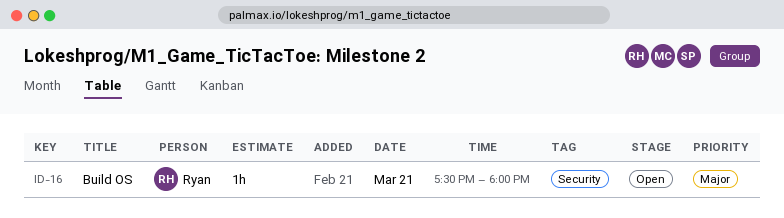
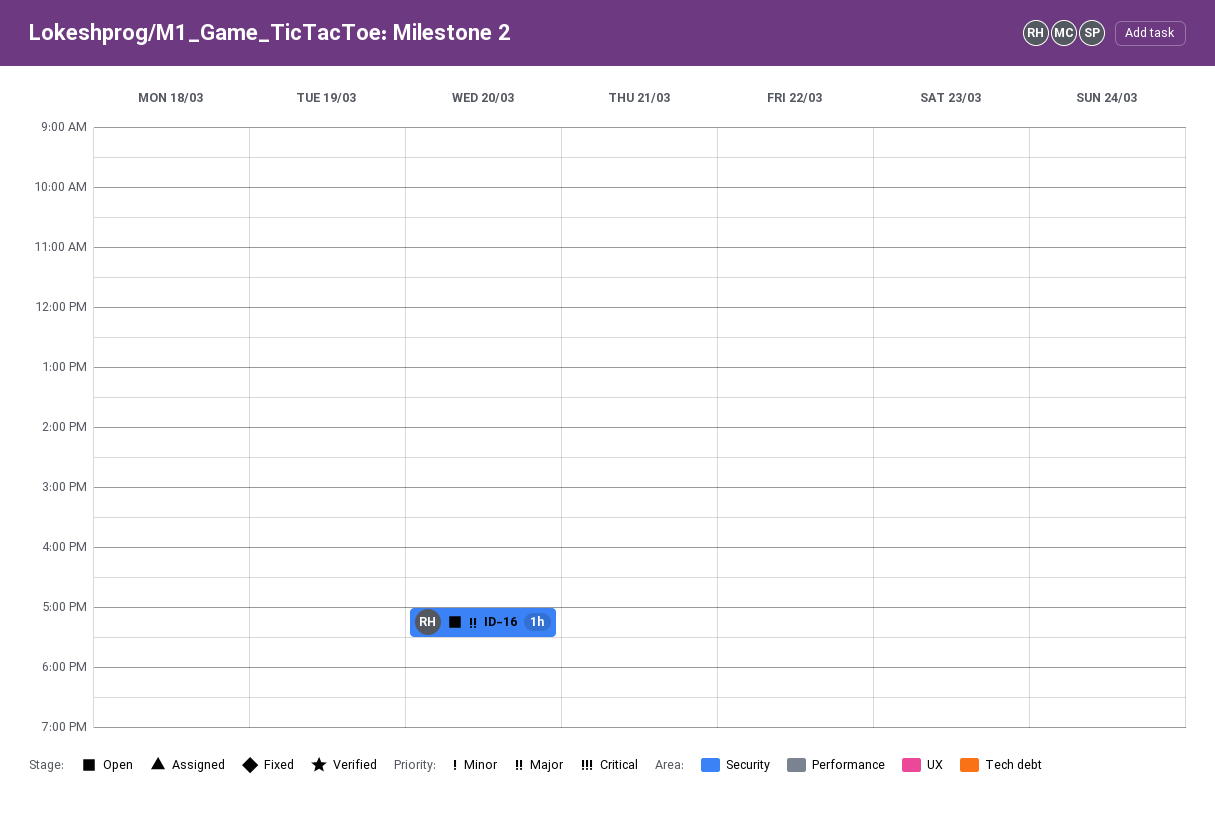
ID-16, day: Mar 21 -> Mar 20
ID-16, begins: 17:30 -> 17:00
ID-16, ends: 18:00 -> 17:30

